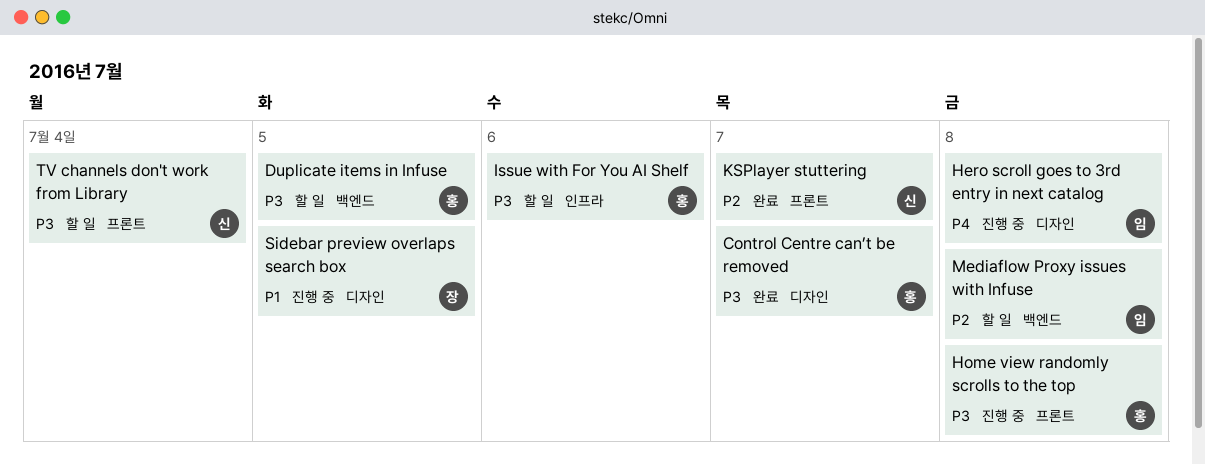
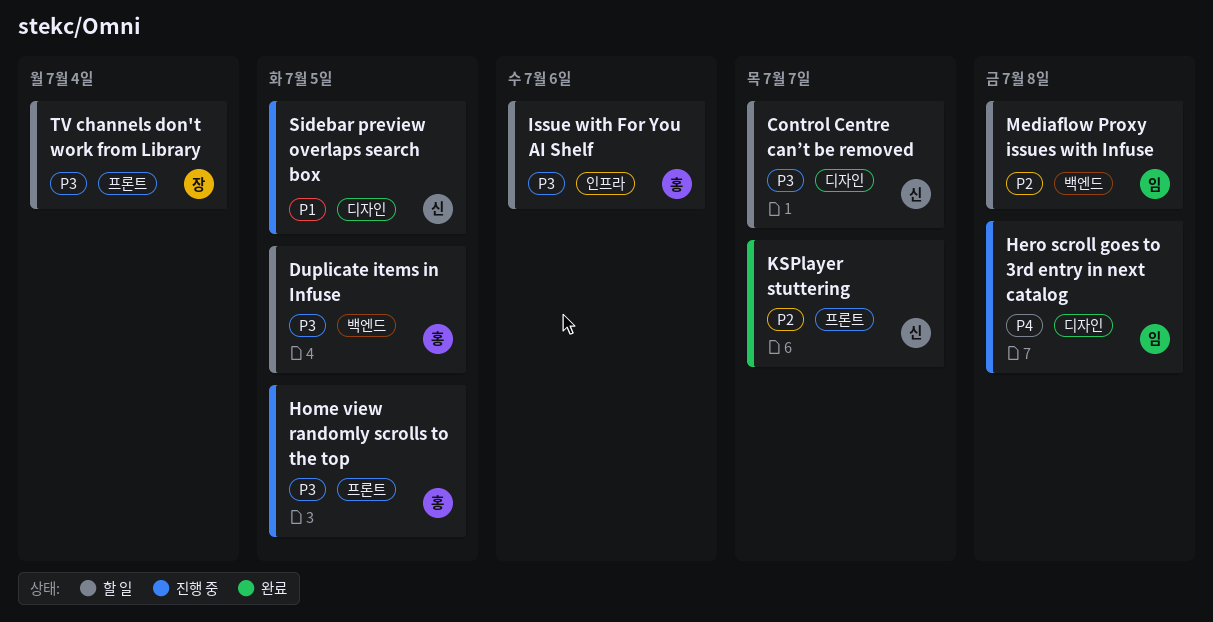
Control Centre can’t be removed, status: 완료 -> 할 일
Control Centre can’t be removed, owner: 홍 -> 신
Home view randomly scrolls to the top, due: Jul 8 -> Jul 5
Sidebar preview overlaps search box, owner: 장 -> 신
TV channels don't work from Library, owner: 신 -> 장

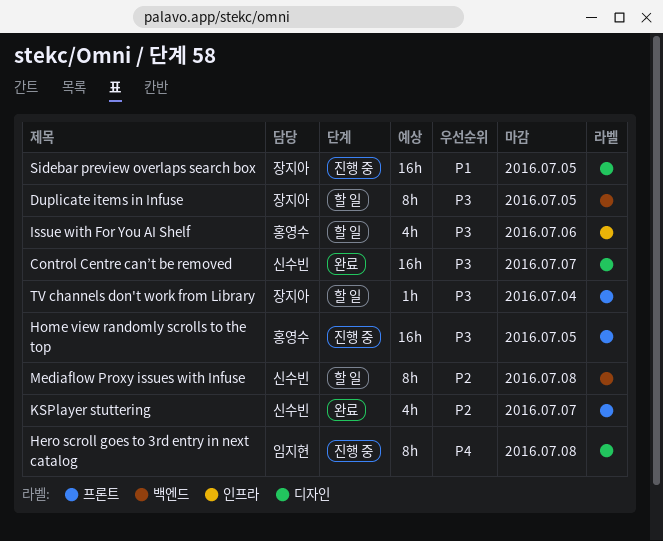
Control Centre can’t be removed, status: 할 일 -> 완료
Duplicate items in Infuse, owner: 홍영수 -> 장지아
Mediaflow Proxy issues with Infuse, owner: 임지현 -> 신수빈
Sidebar preview overlaps search box, owner: 신수빈 -> 장지아

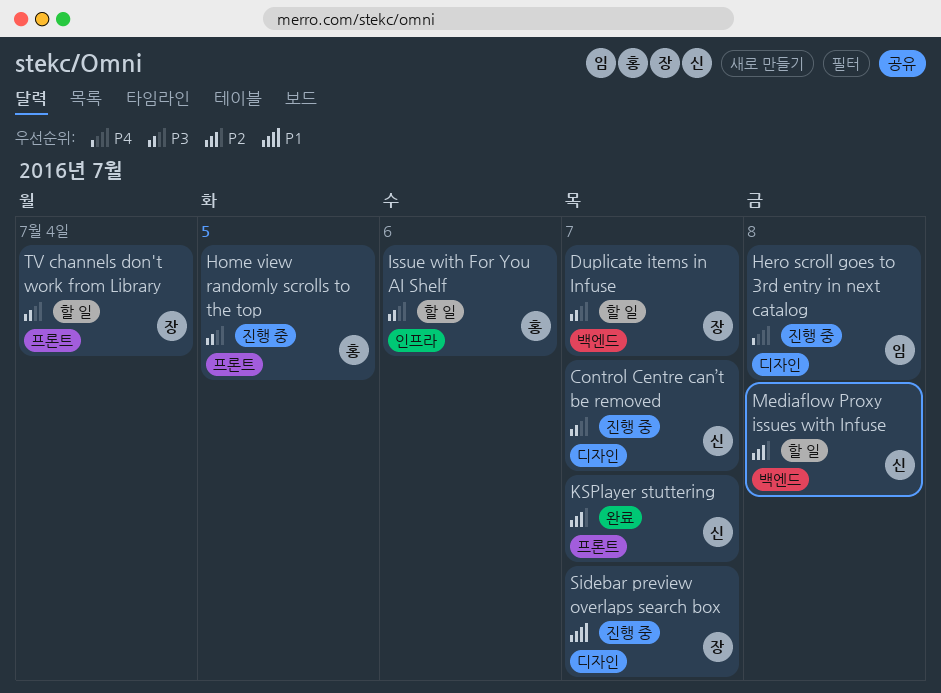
Control Centre can’t be removed, status: 완료 -> 진행 중
Duplicate items in Infuse, due: Jul 5 -> Jul 7
Sidebar preview overlaps search box, due: Jul 5 -> Jul 7

